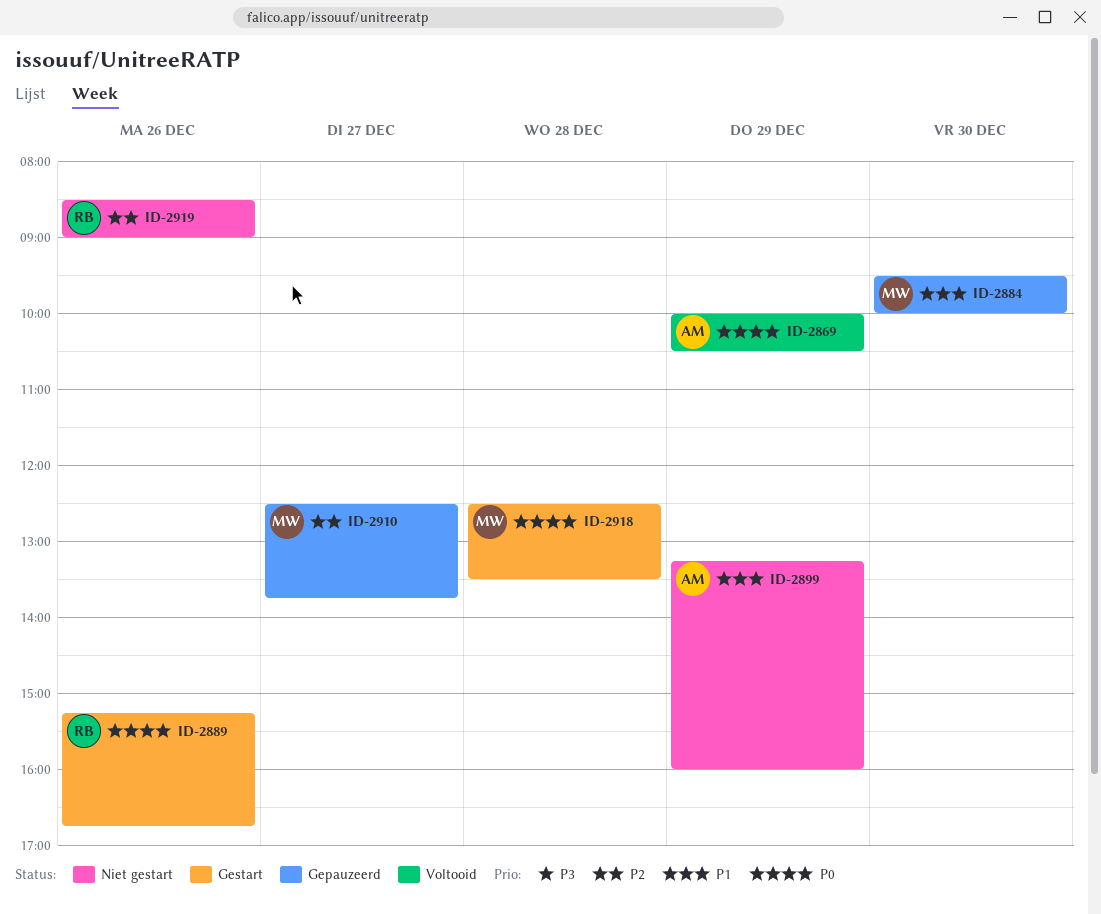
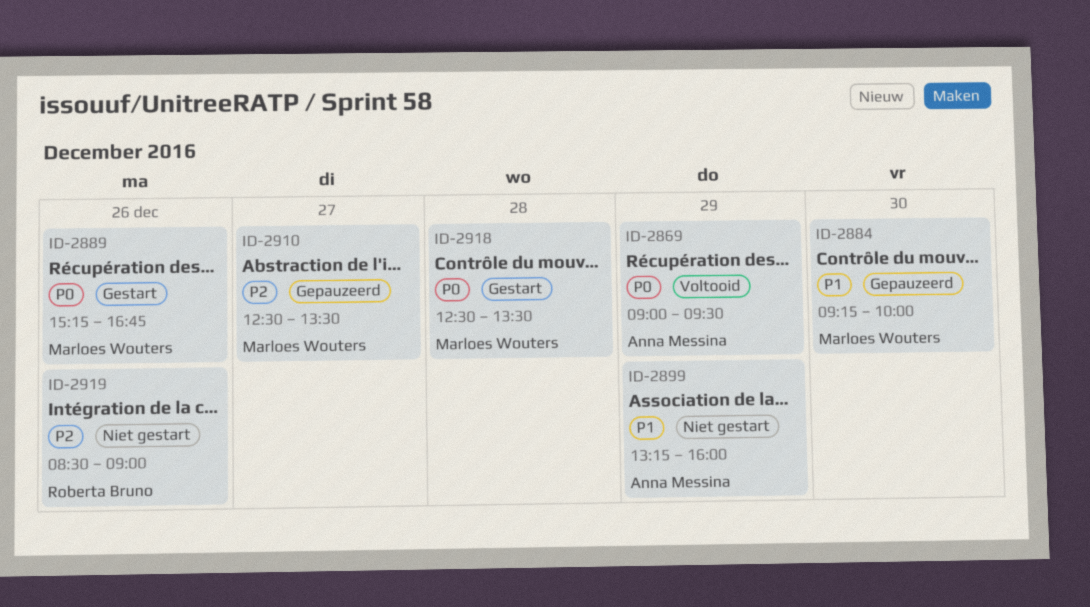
ID-2869, begins: 10:00 -> 09:00
ID-2869, ends: 10:30 -> 09:30
ID-2884, begins: 09:30 -> 09:15
ID-2889, owner: Roberta Bruno -> Marloes Wouters
ID-2910, ends: 13:45 -> 13:30

